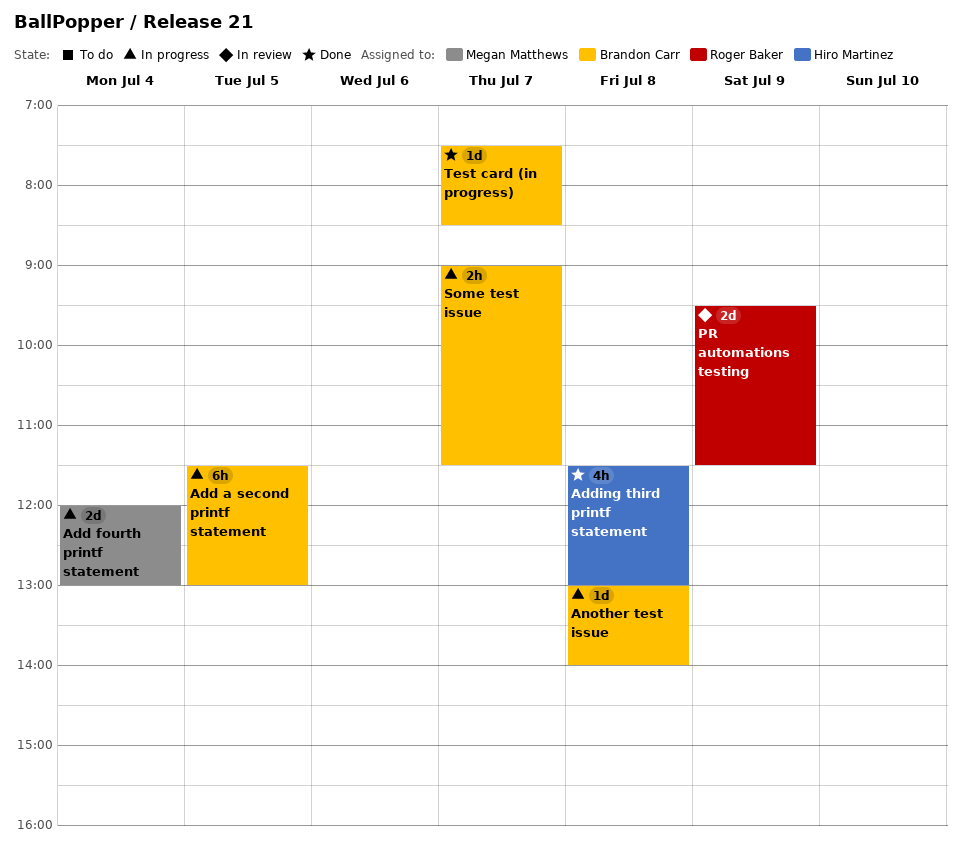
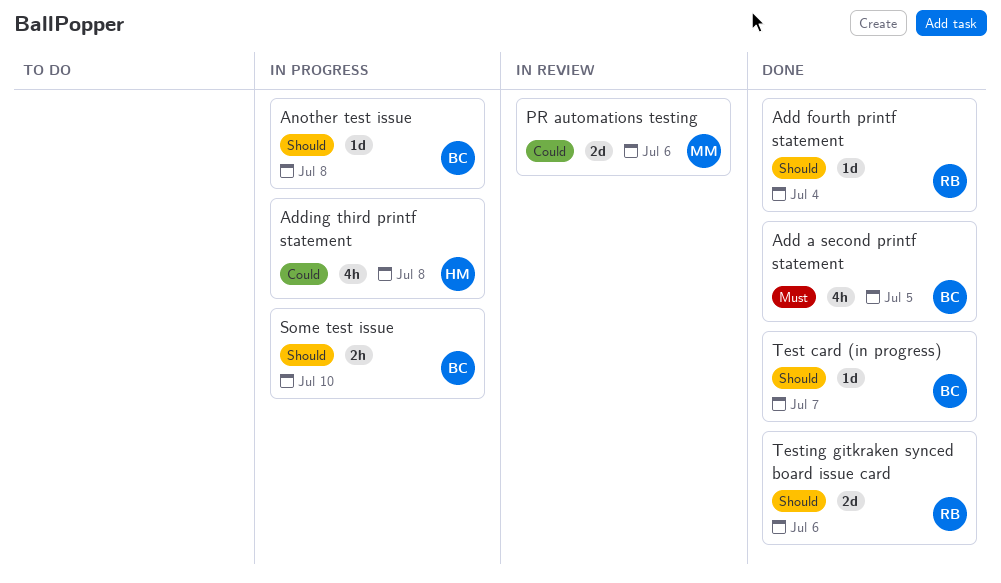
Add a second printf statement, status: In progress -> Done
Add a second printf statement, estimate: 6h -> 4h
Add fourth printf statement, status: In progress -> Done
Add fourth printf statement, owner: Megan Matthews -> Roger Baker
Add fourth printf statement, estimate: 2d -> 1d
Adding third printf statement, status: Done -> In progress
PR automations testing, owner: Roger Baker -> Megan Matthews
PR automations testing, day: Jul 9 -> Jul 6
Some test issue, day: Jul 7 -> Jul 10
Testing gitkraken synced board issue card: none -> present

